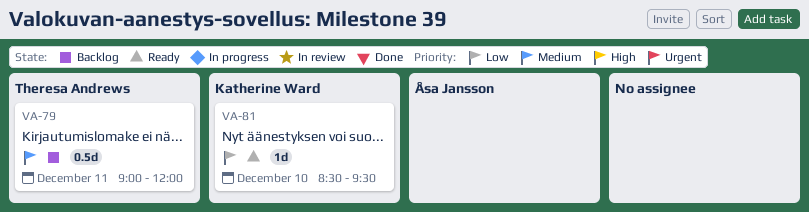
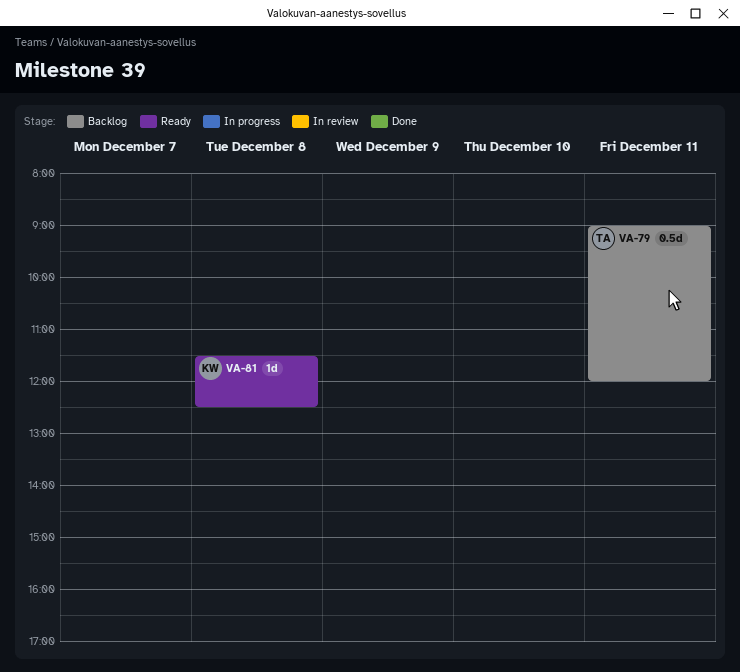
VA-81, day: Dec 10 -> Dec 8
VA-81, begins: 08:30 -> 11:30
VA-81, ends: 09:30 -> 12:30

